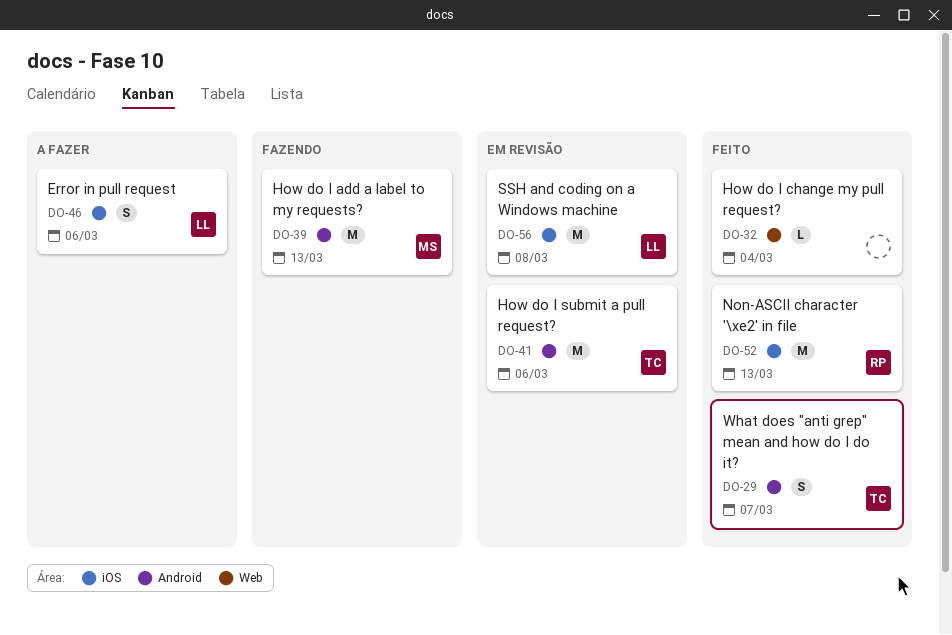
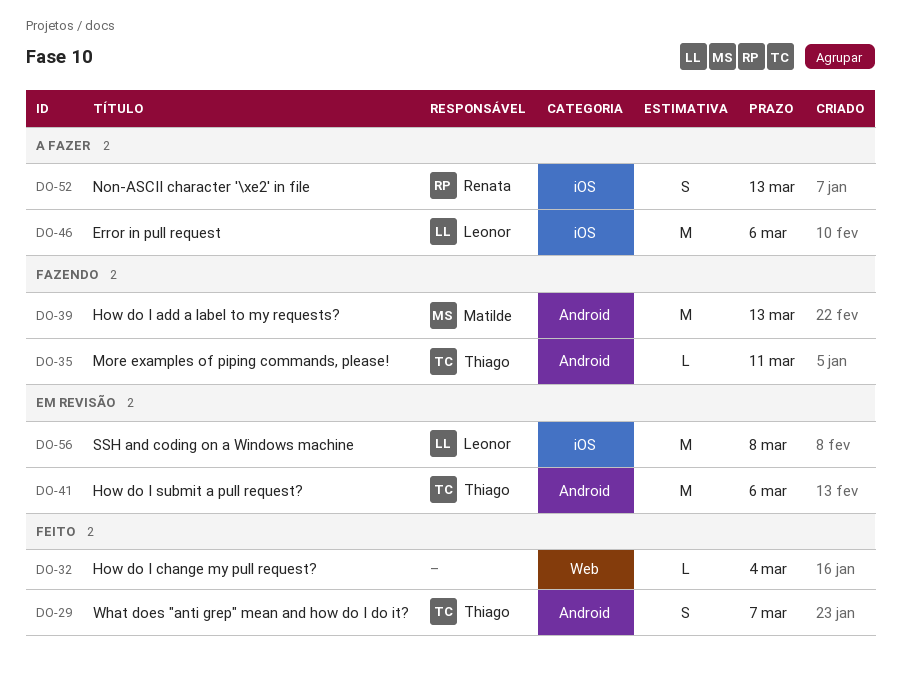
DO-35: none -> present
DO-46, estimate: S -> M
DO-52, status: Feito -> A fazer
DO-52, estimate: M -> S

